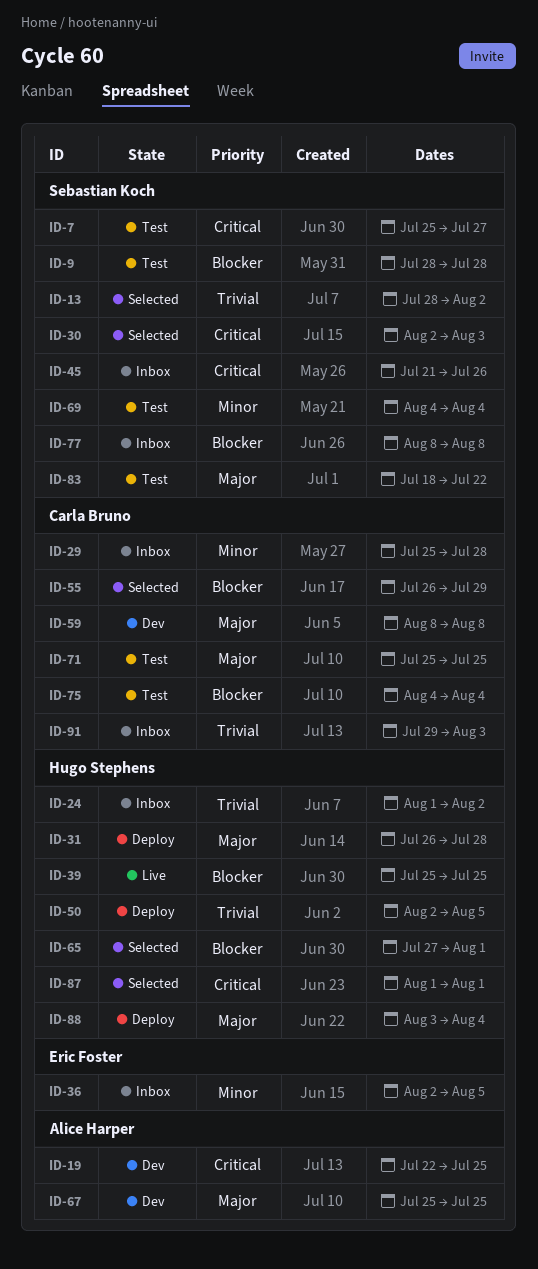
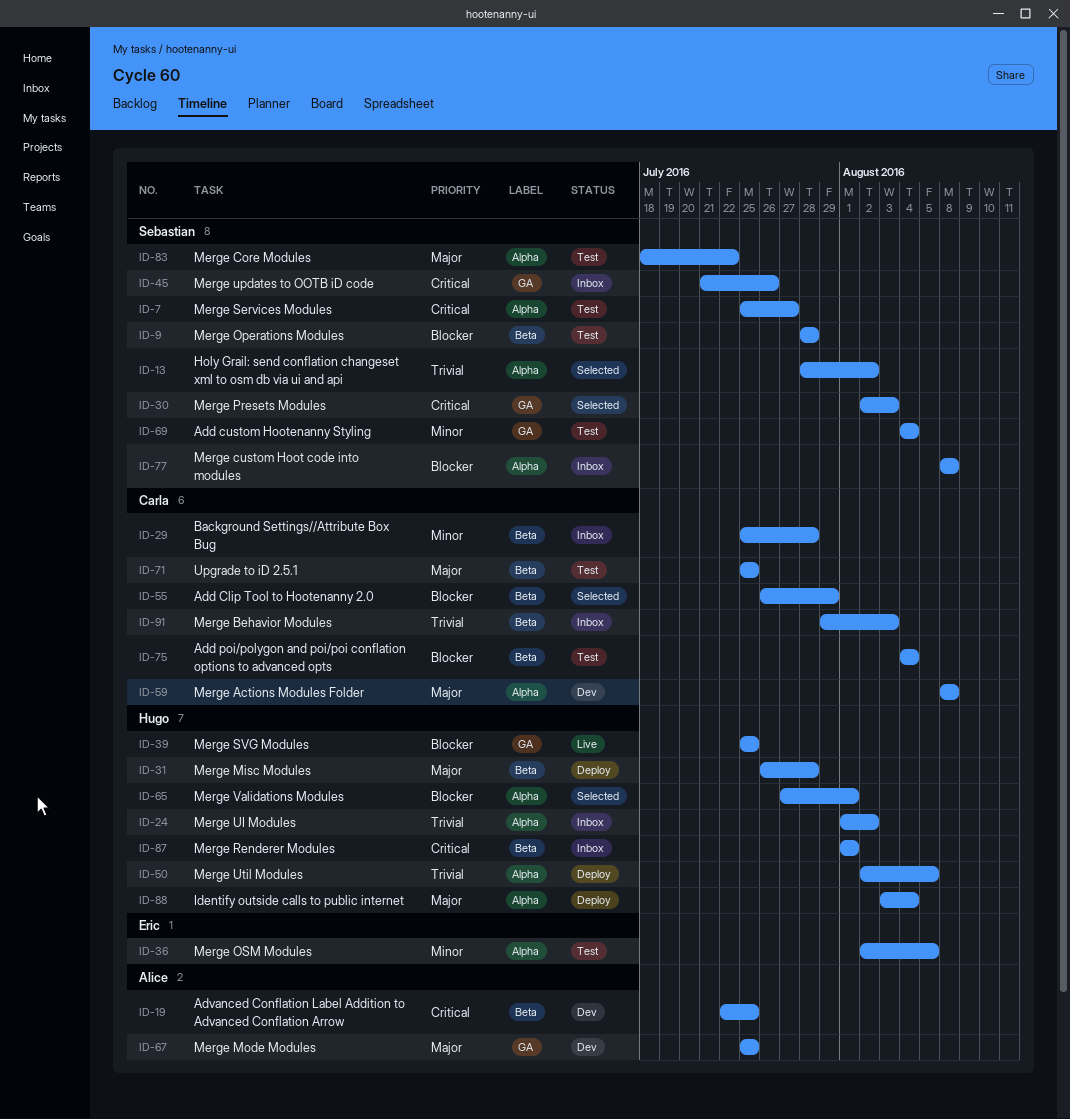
ID-36, status: Inbox -> Test
ID-87, status: Selected -> Inbox

